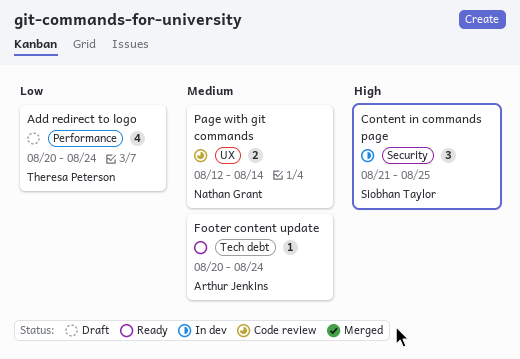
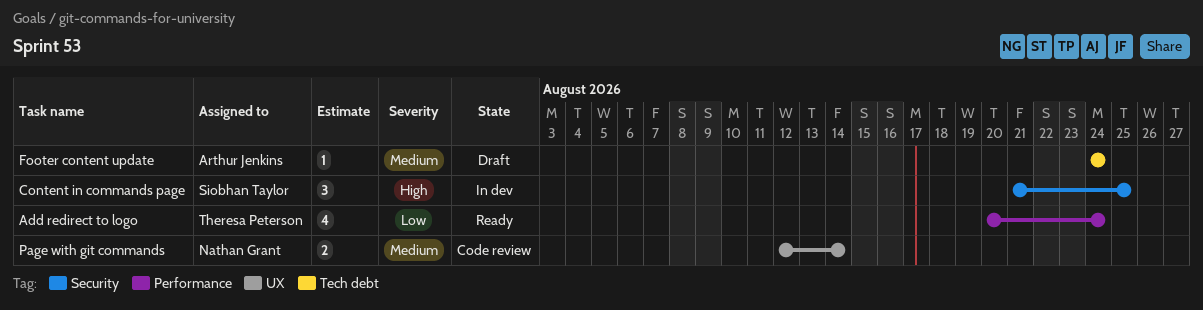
Add redirect to logo, status: Draft -> Ready
Footer content update, status: Ready -> Draft
Footer content update, start: Aug 20 -> Aug 24

